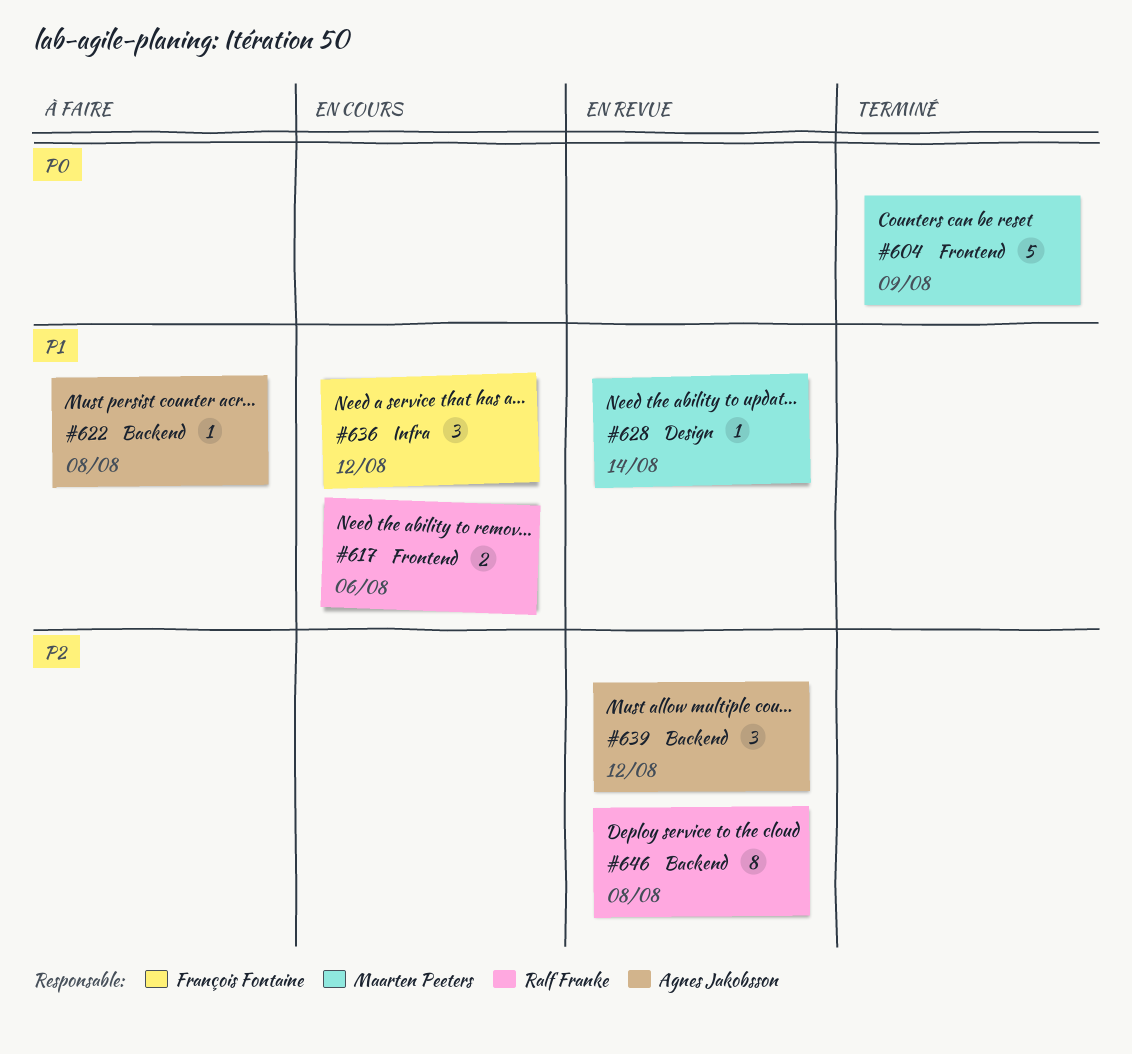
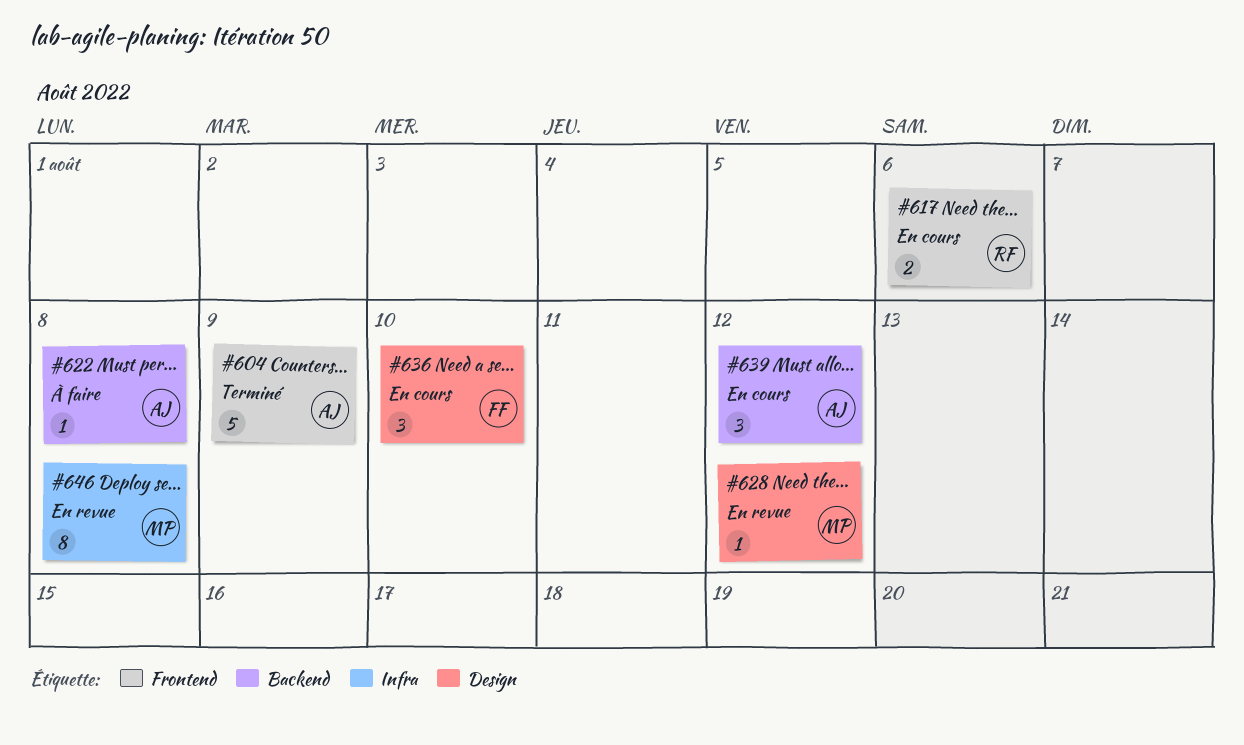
#604, owner: Maarten Peeters -> Agnes Jakobsson
#628, due: Aug 14 -> Aug 12
#636, label: Infra -> Design
#636, due: Aug 12 -> Aug 10
#639, status: En revue -> En cours
#646, owner: Ralf Franke -> Maarten Peeters
#646, label: Backend -> Infra

